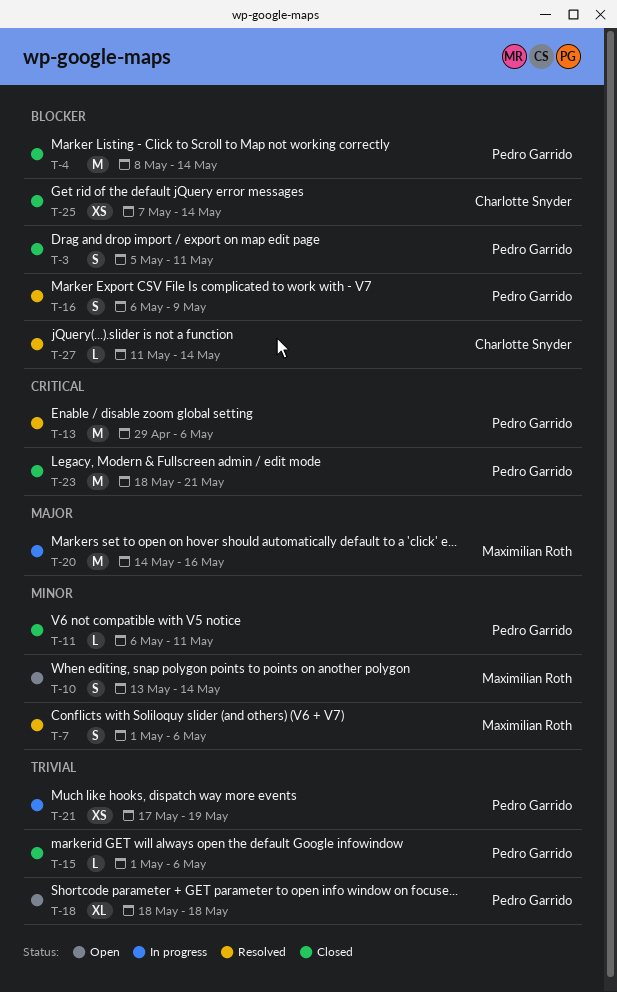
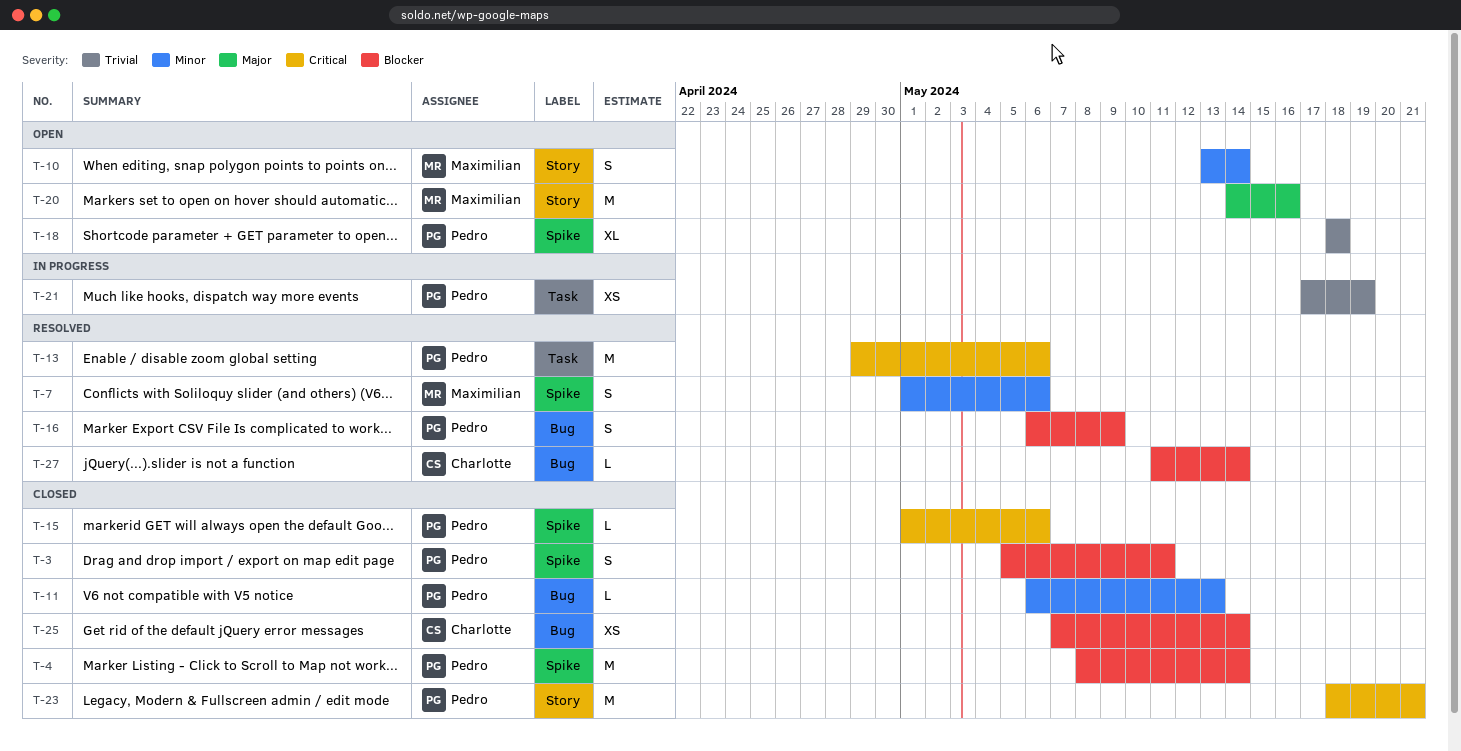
T-11, due: May 11 -> May 13
T-15, priority: Trivial -> Critical
T-20, status: In progress -> Open

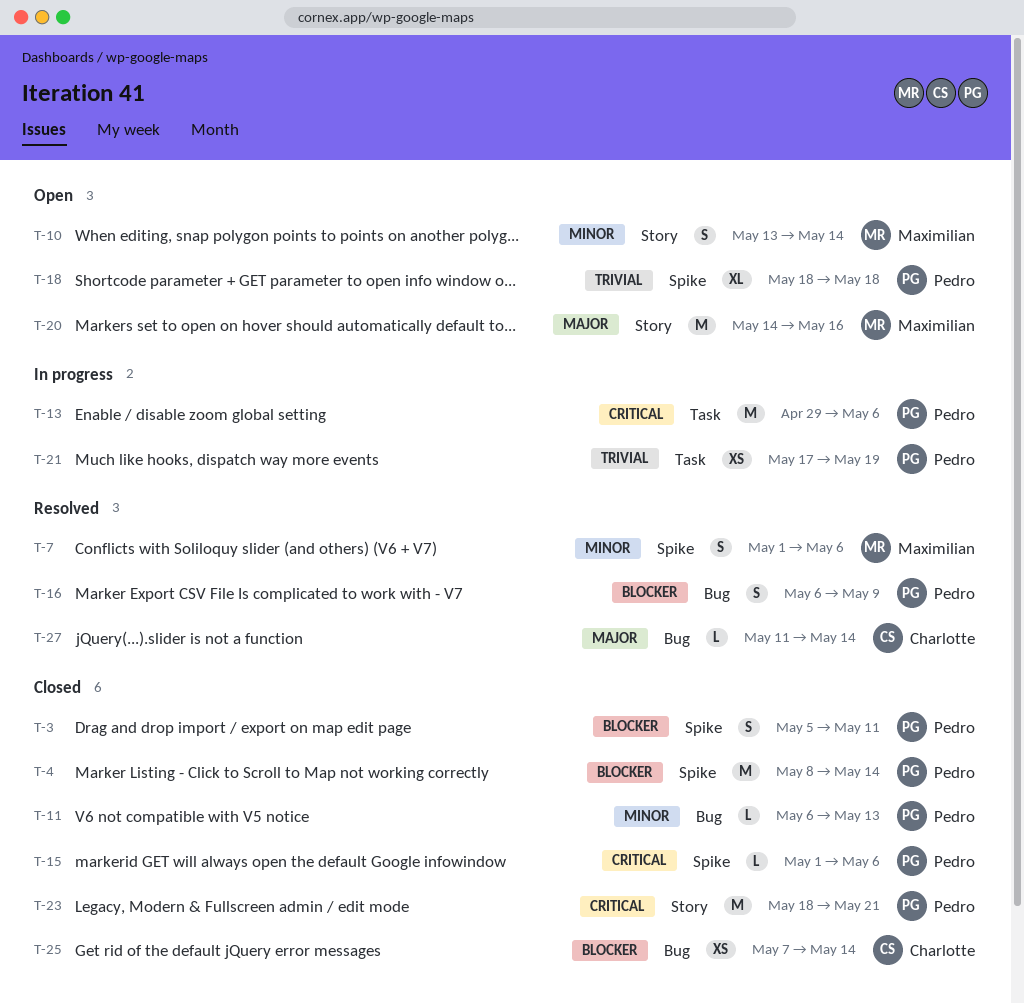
T-13, status: Resolved -> In progress
T-27, priority: Blocker -> Major

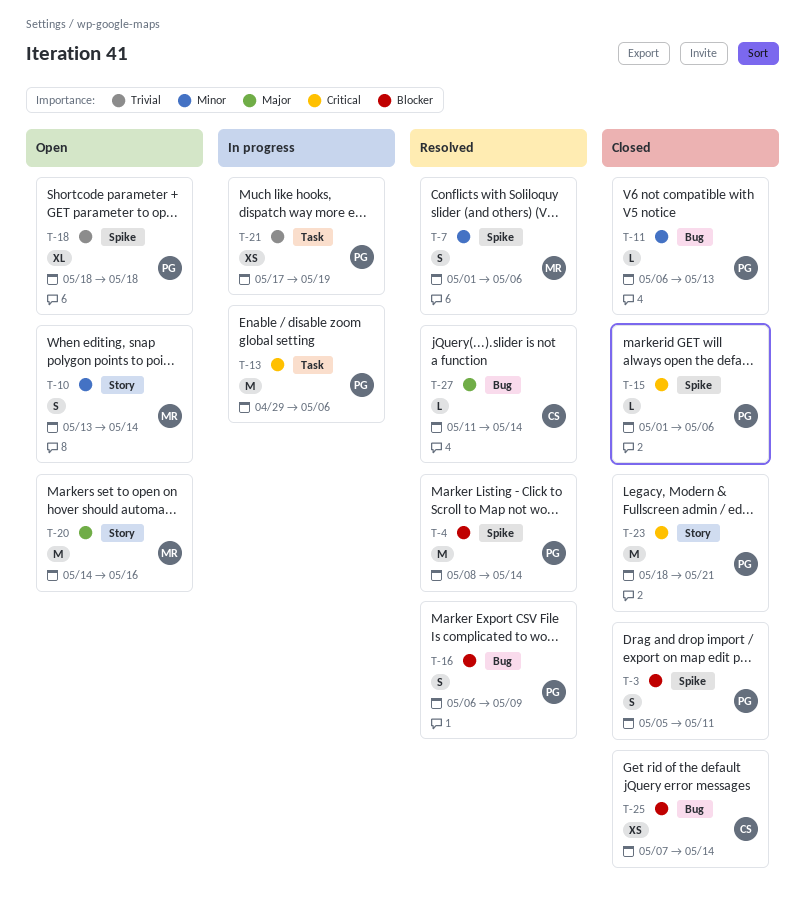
T-4, status: Closed -> Resolved

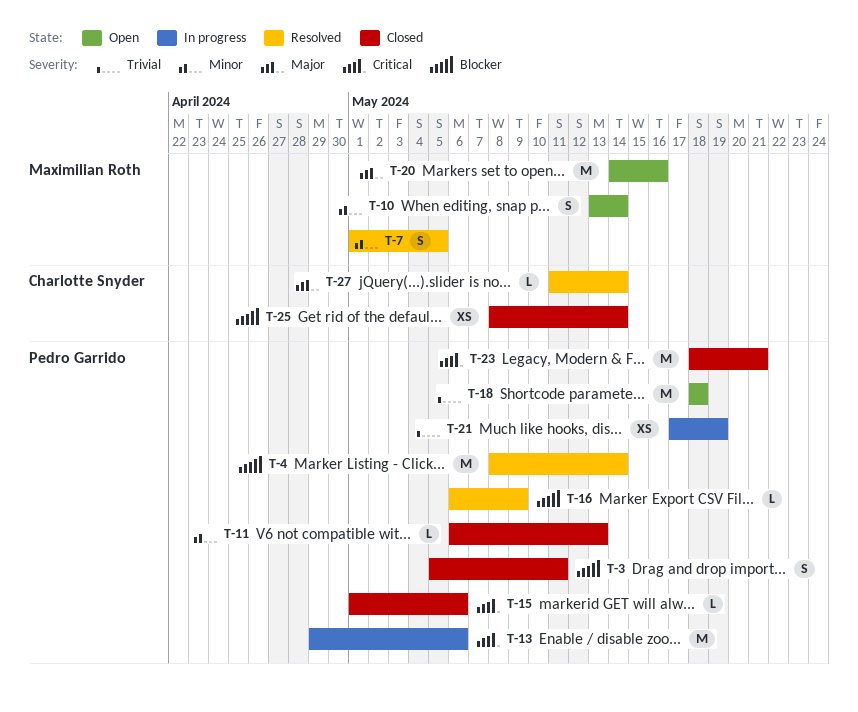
T-7, due: May 6 -> May 5
T-16, estimate: S -> L
T-18, estimate: XL -> M
T-25, start: May 7 -> May 8

